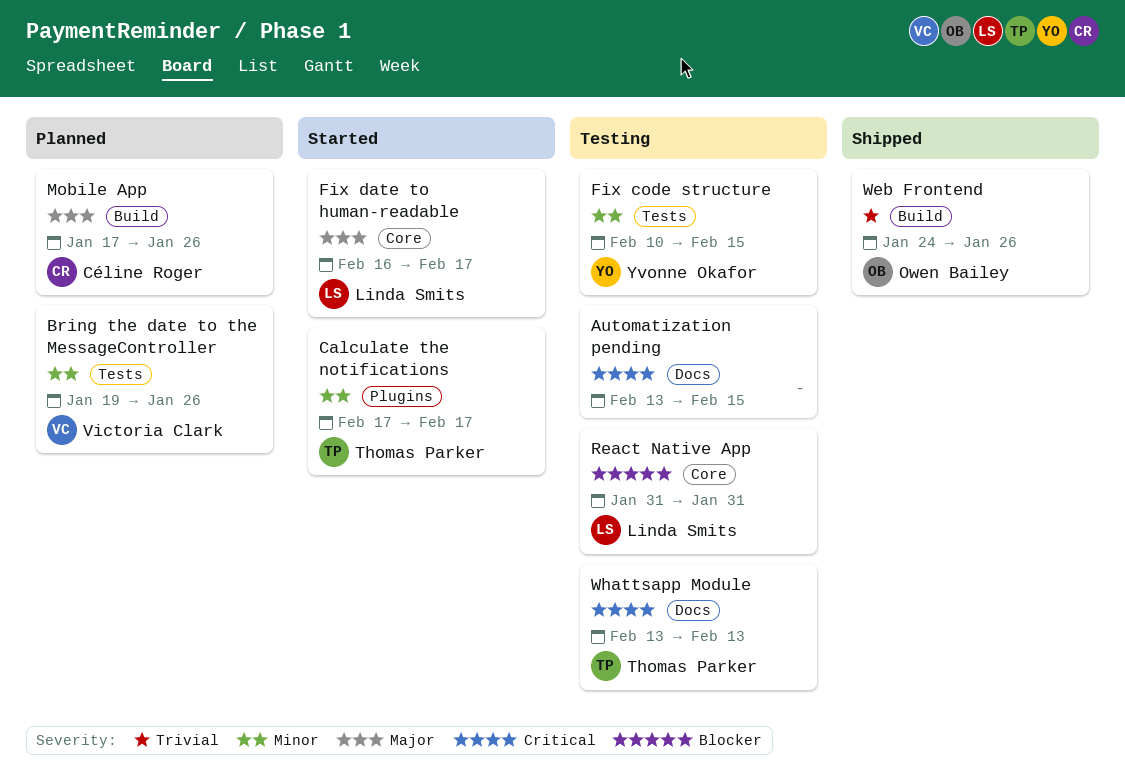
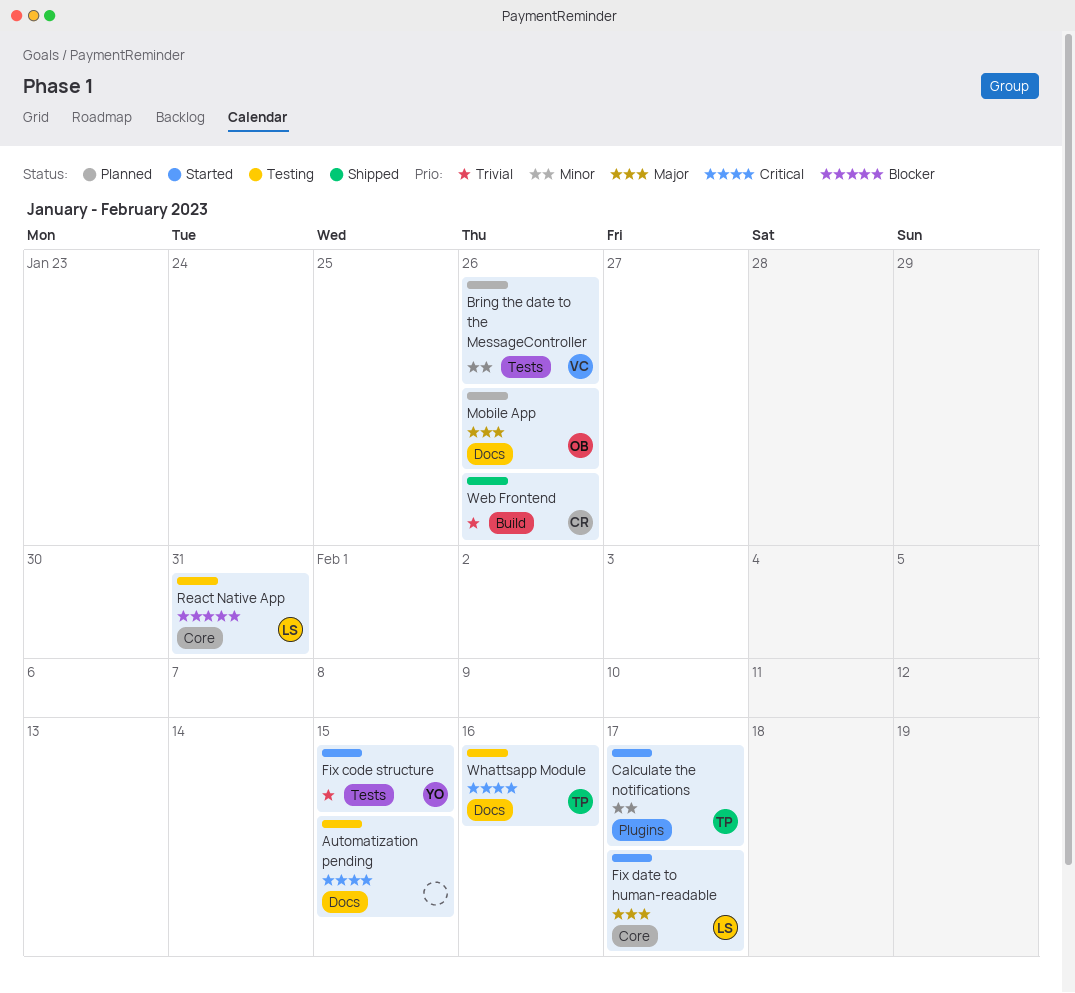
Fix code structure, status: Testing -> Started
Fix code structure, priority: Minor -> Trivial
Mobile App, owner: Céline Roger -> Owen Bailey
Mobile App, label: Build -> Docs
Web Frontend, owner: Owen Bailey -> Céline Roger
Whattsapp Module, due: Feb 13 -> Feb 16

